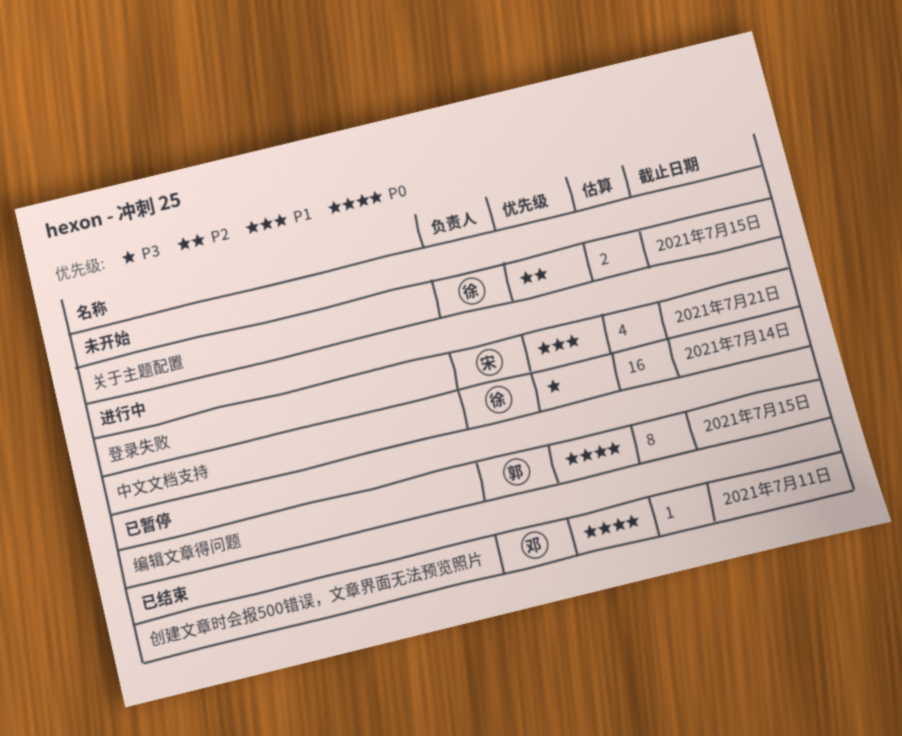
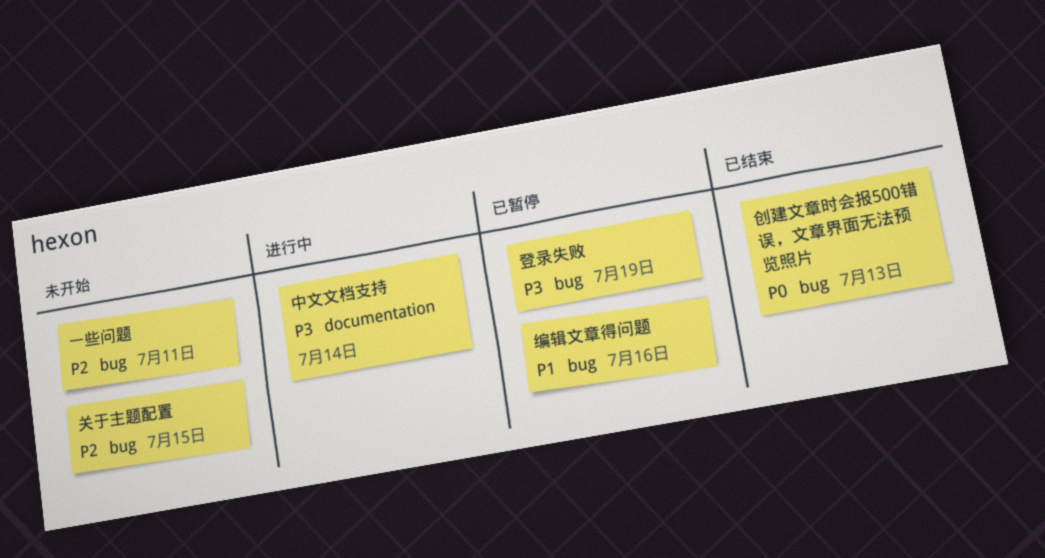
一些问题: none -> present
创建文章时会报500错误，文章界面无法预览照片, due: Jul 11 -> Jul 13
登录失败, status: 进行中 -> 已暂停
登录失败, priority: P1 -> P3
登录失败, due: Jul 21 -> Jul 19
编辑文章得问题, priority: P0 -> P1
编辑文章得问题, due: Jul 15 -> Jul 16

